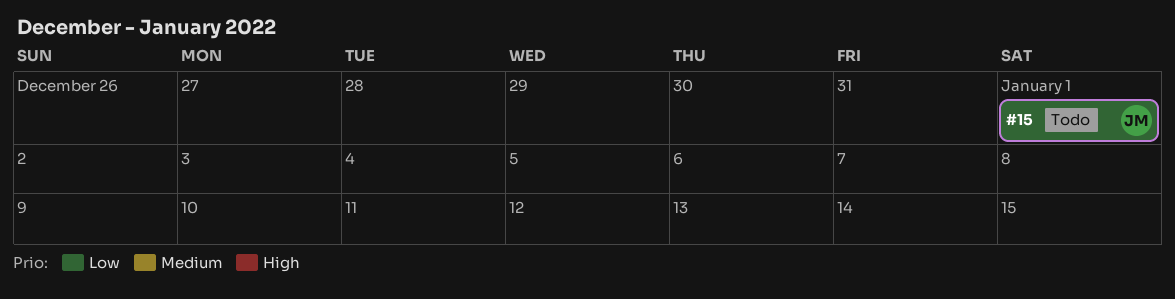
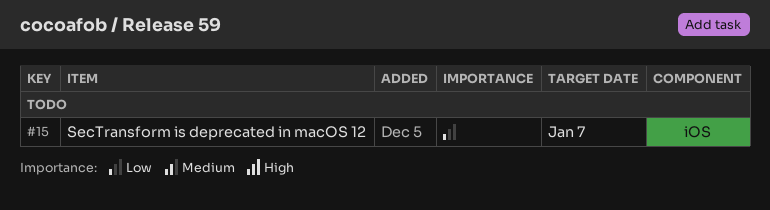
#15, due: Jan 1 -> Jan 7

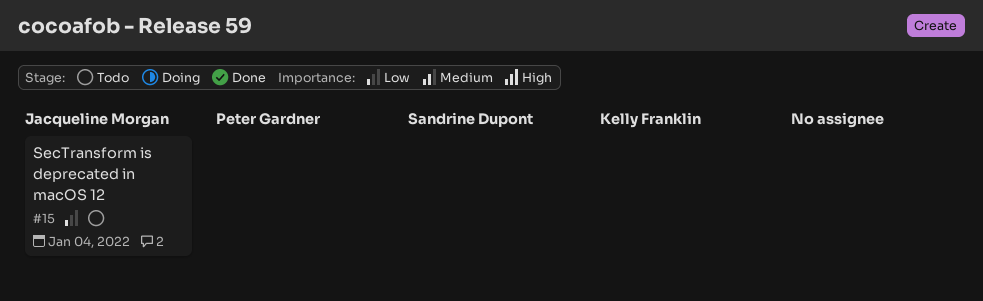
#15, due: Jan 7 -> Jan 4

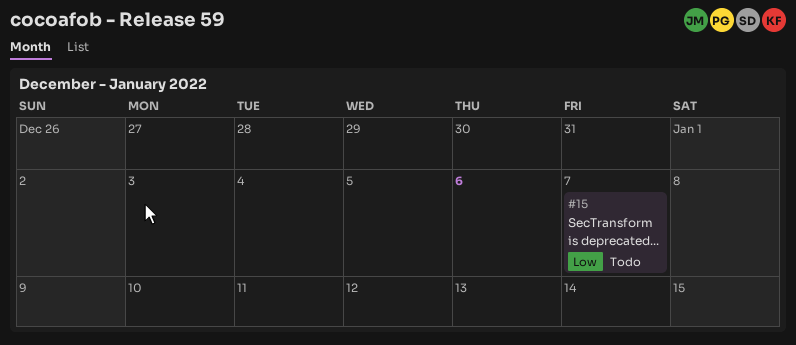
#15, due: Jan 4 -> Jan 7

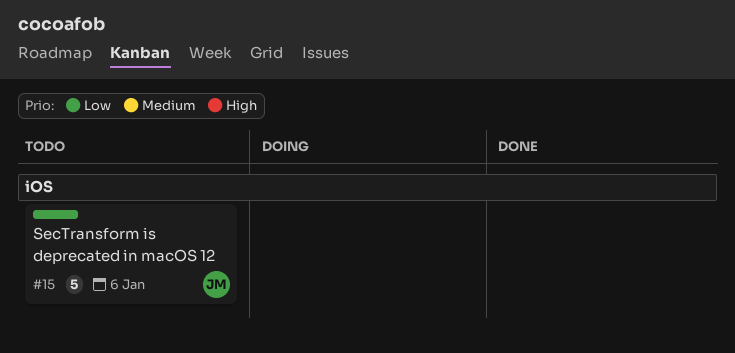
#15, due: Jan 7 -> Jan 6

